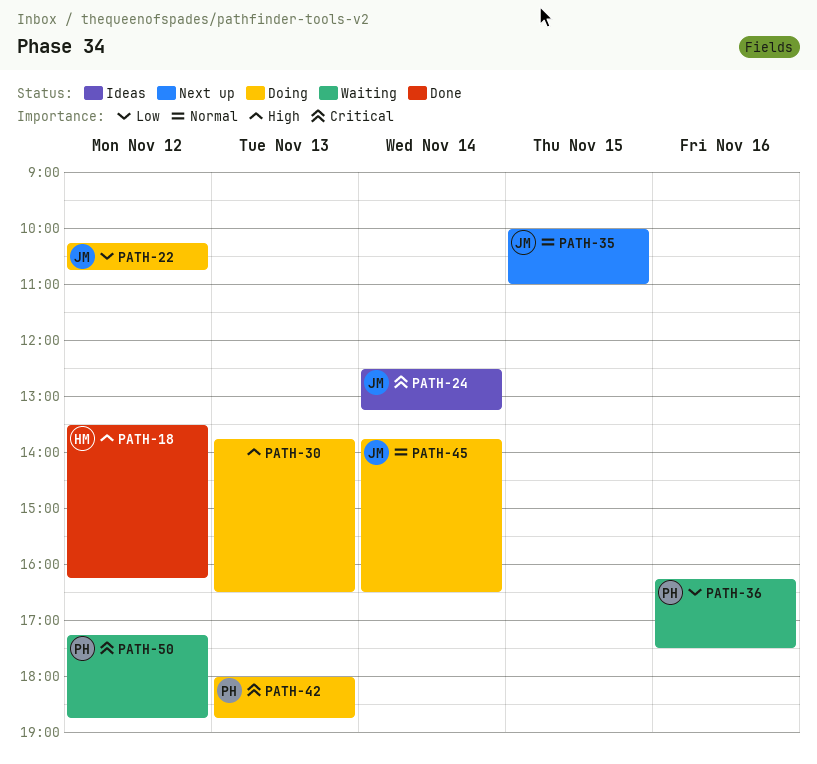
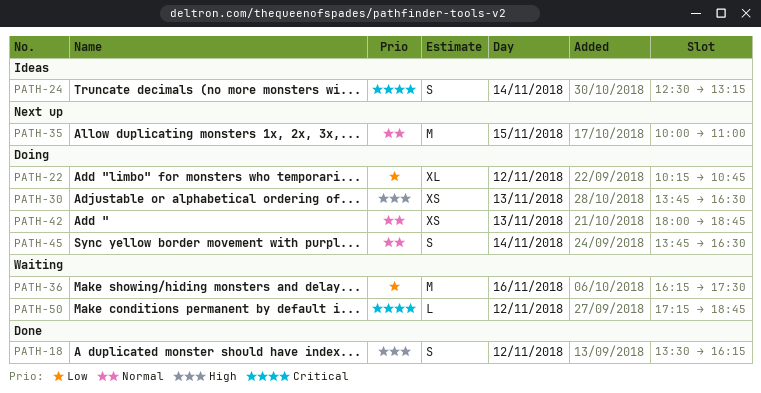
PATH-42, priority: Critical -> Normal

